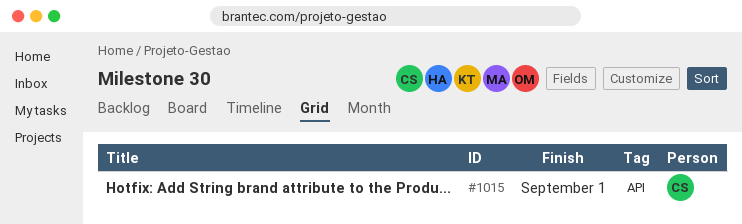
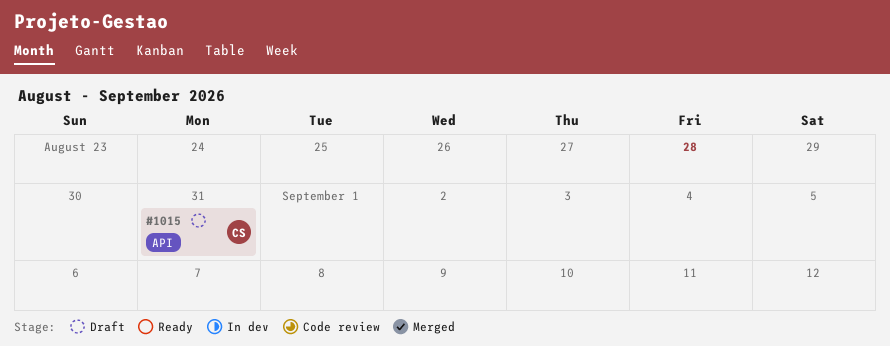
#1015, due: Sep 1 -> Aug 31

